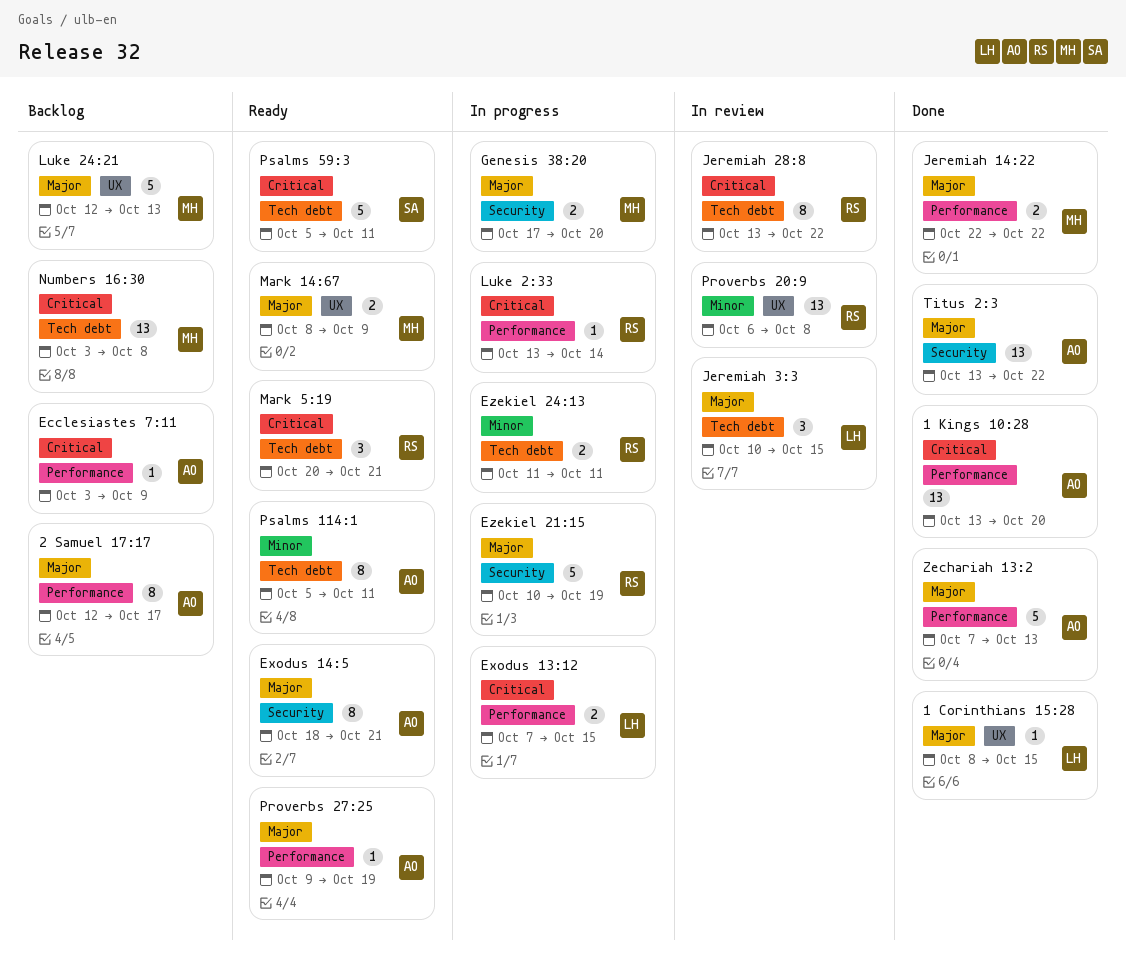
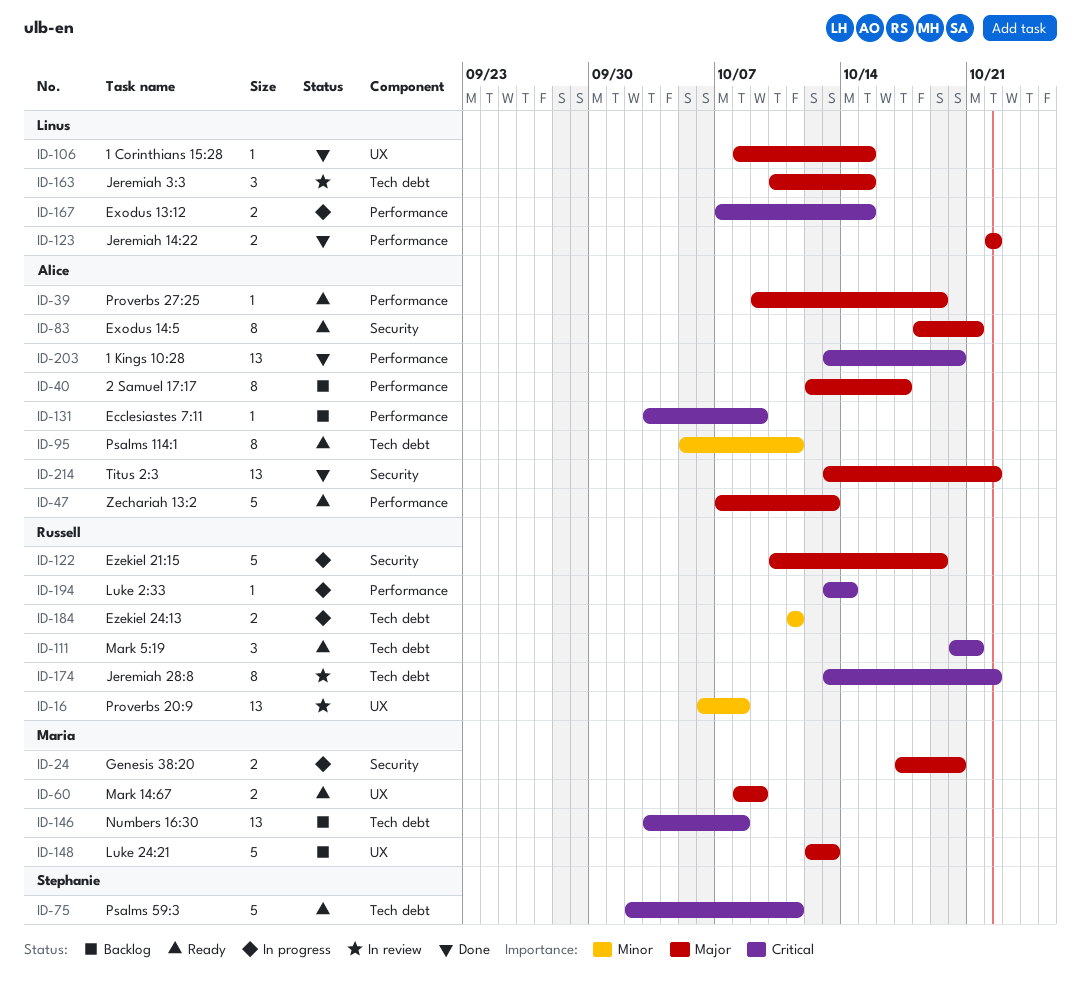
Jeremiah 14:22, owner: Maria -> Linus
Psalms 59:3, start: Oct 5 -> Oct 2
Zechariah 13:2, status: Done -> Ready

